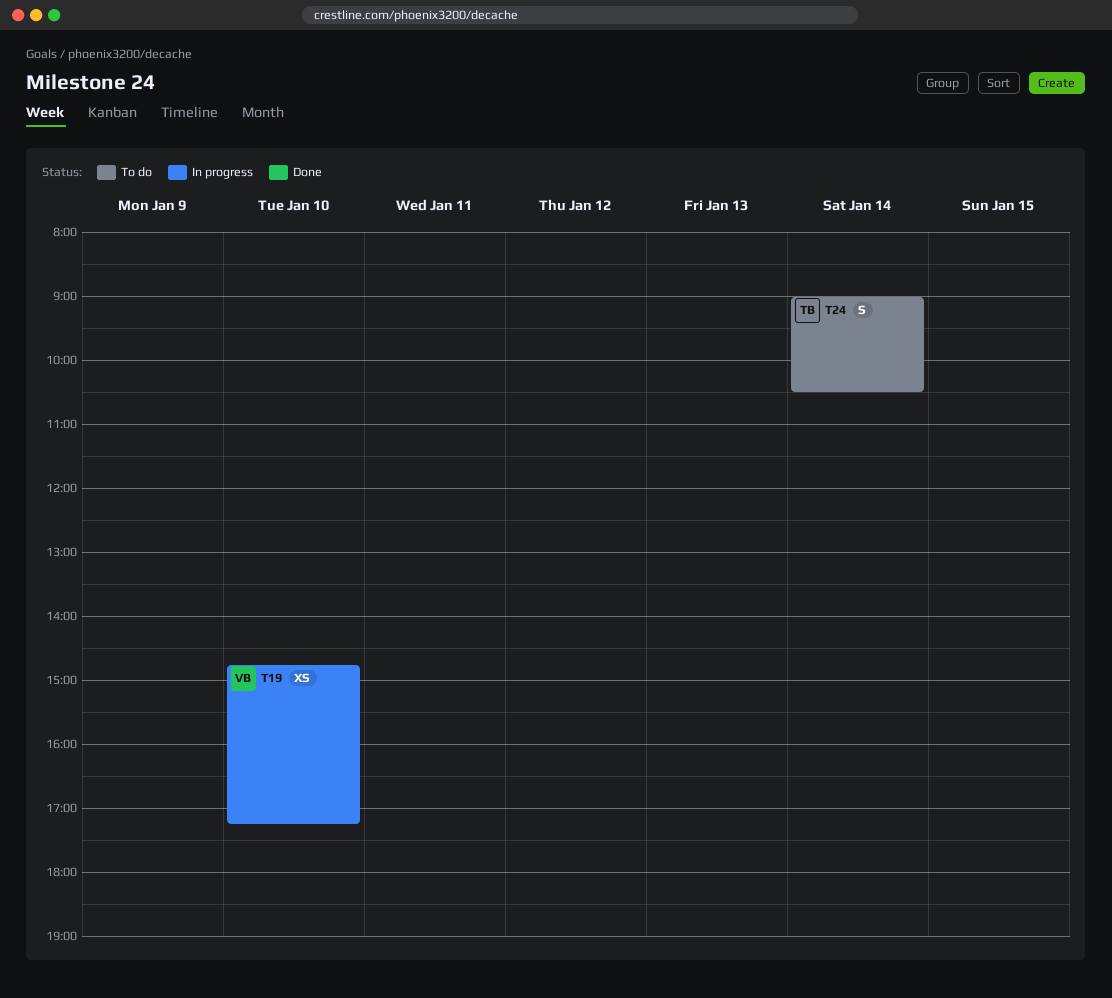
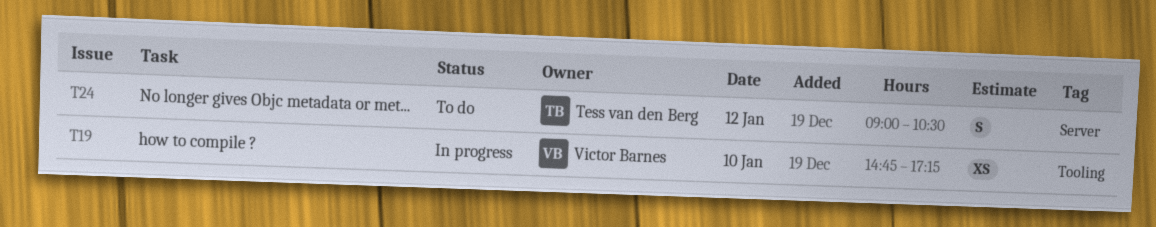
T24, day: Jan 14 -> Jan 12

